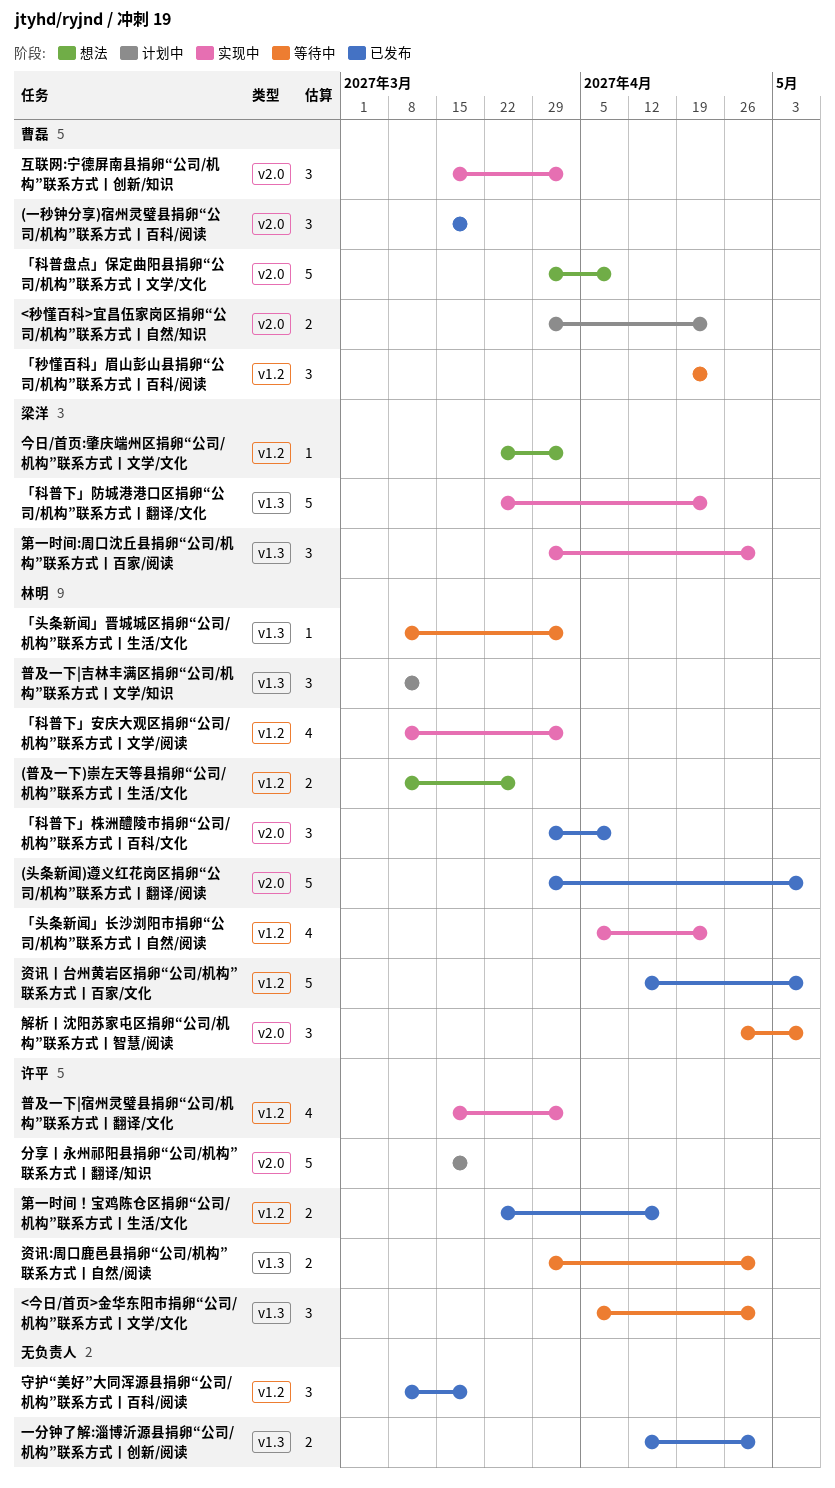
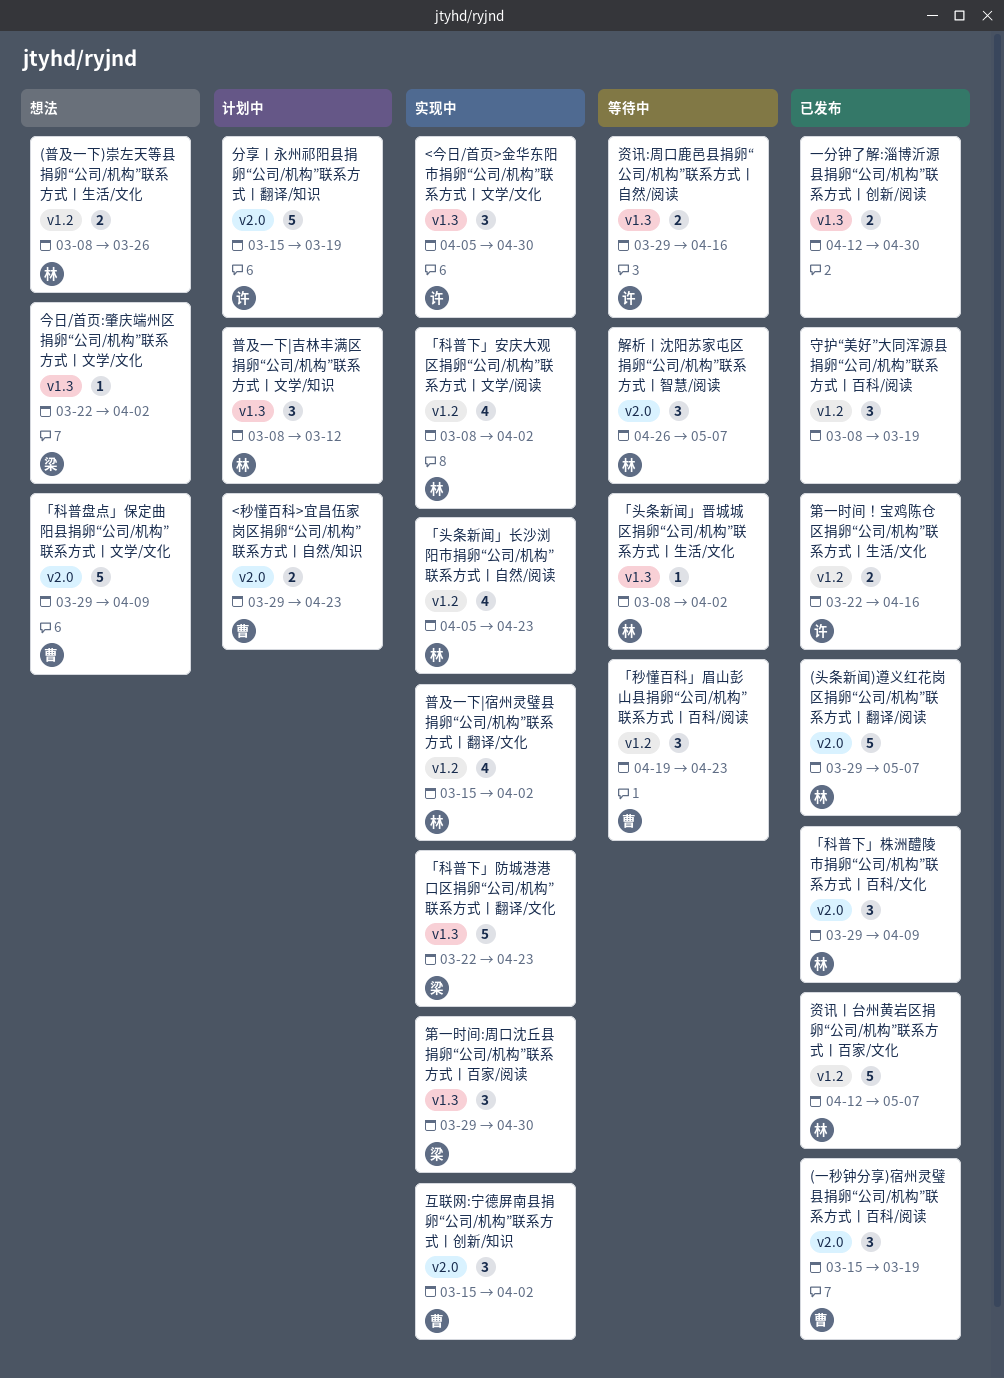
<今日/首页>金华东阳市捐卵“公司/机构”联系方式丨文学/文化, status: 等待中 -> 实现中
今日/首页:肇庆端州区捐卵“公司/机构”联系方式丨文学/文化, label: v1.2 -> v1.3
普及一下|宿州灵璧县捐卵“公司/机构”联系方式丨翻译/文化, owner: 许平 -> 林明
资讯:周口鹿邑县捐卵“公司/机构”联系方式丨自然/阅读, due: Apr 30 -> Apr 16

